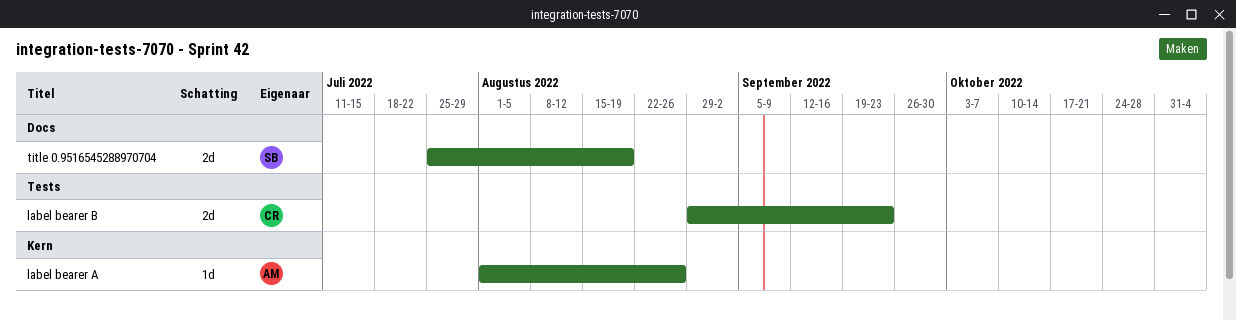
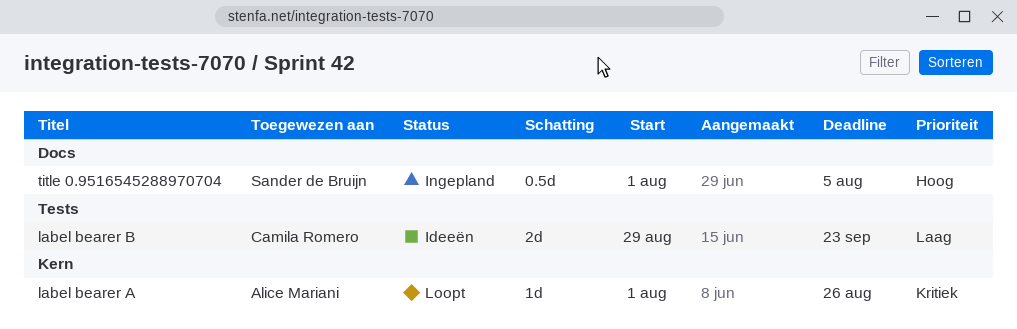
title 0.9516545288970704, estimate: 2d -> 0.5d
title 0.9516545288970704, start: Jul 25 -> Aug 1
title 0.9516545288970704, due: Aug 19 -> Aug 5

